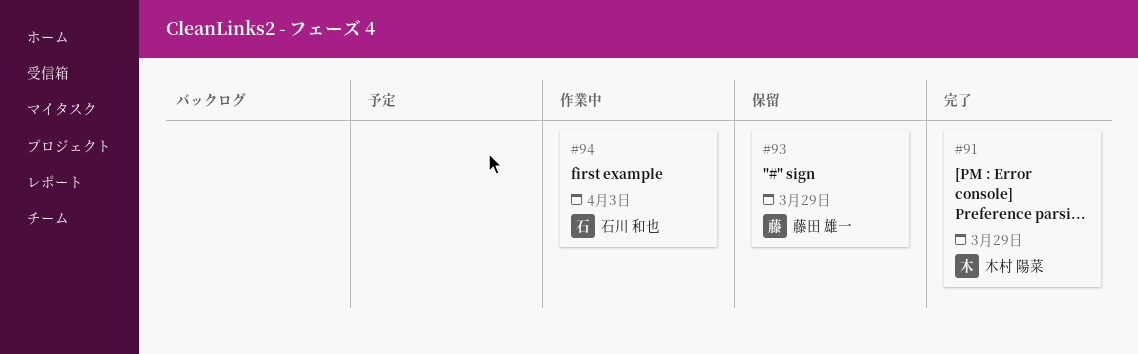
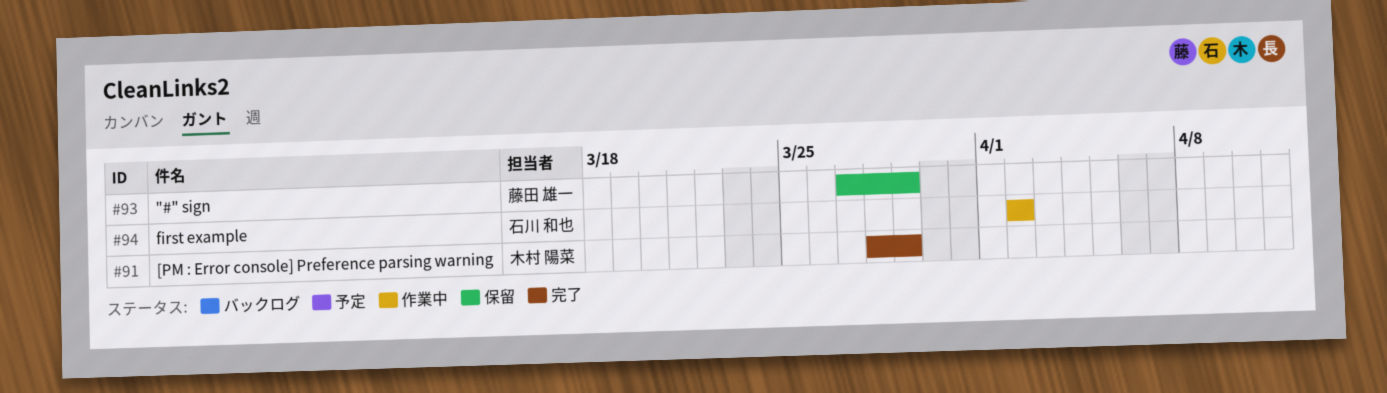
#94, due: Apr 3 -> Apr 2

